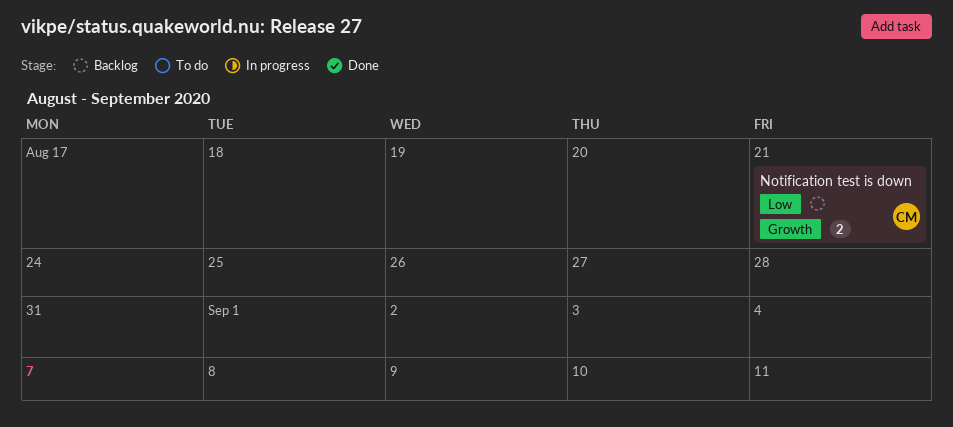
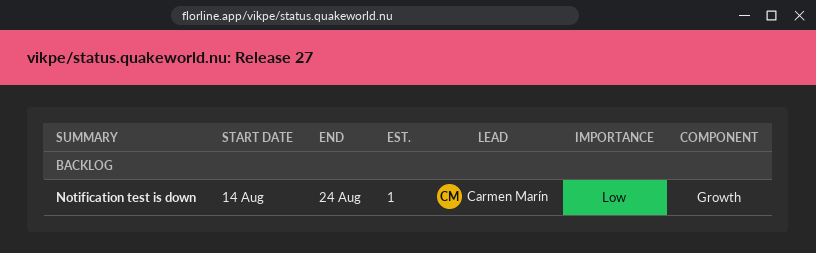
Notification test is down, estimate: 2 -> 1
Notification test is down, due: Aug 21 -> Aug 24

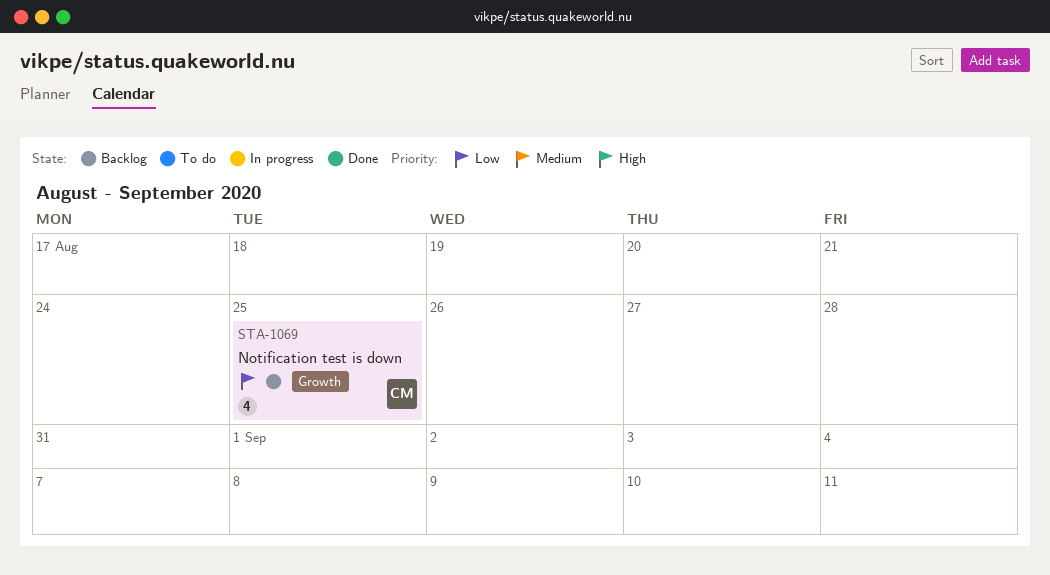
Notification test is down, estimate: 1 -> 4
Notification test is down, due: Aug 24 -> Aug 25

